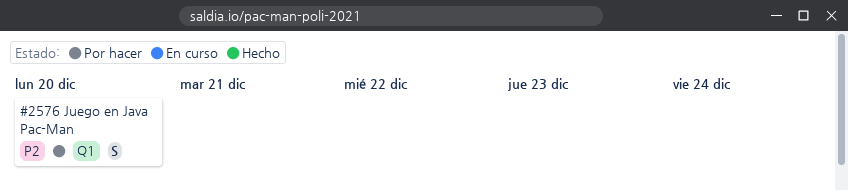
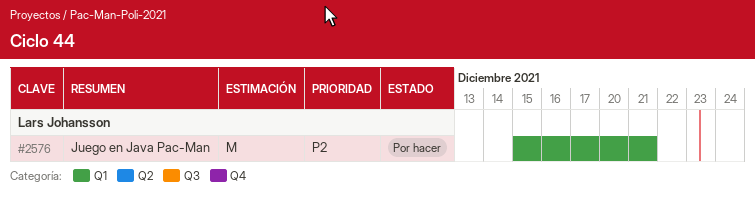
#2576, estimate: S -> M
#2576, due: Dec 20 -> Dec 21

